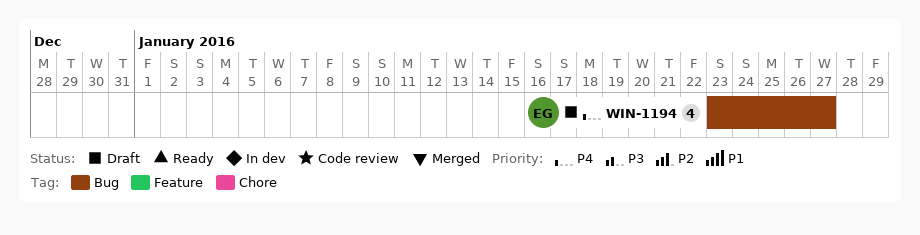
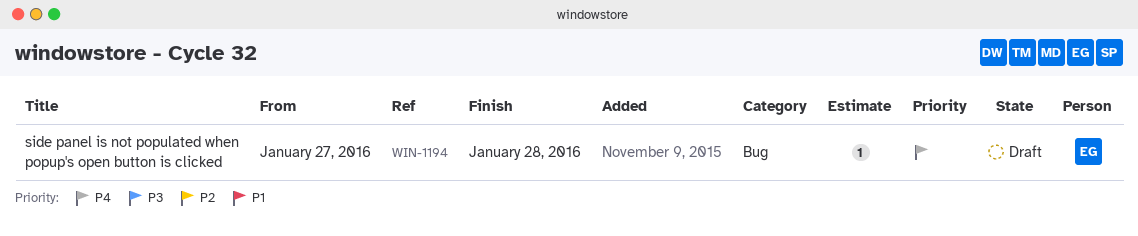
WIN-1194, estimate: 4 -> 1
WIN-1194, start: Jan 23 -> Jan 27
WIN-1194, due: Jan 27 -> Jan 28

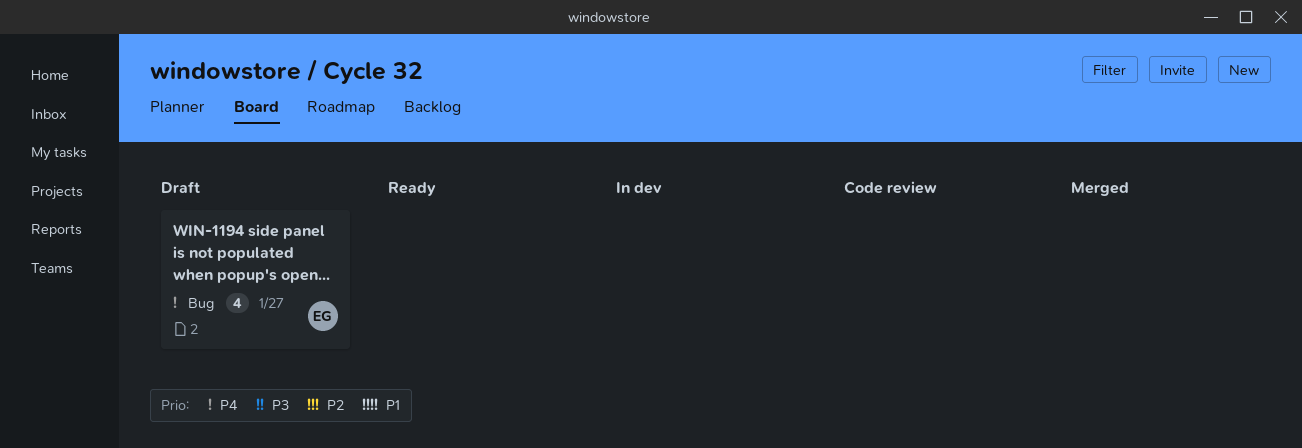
WIN-1194, estimate: 1 -> 4
WIN-1194, due: Jan 28 -> Jan 27

